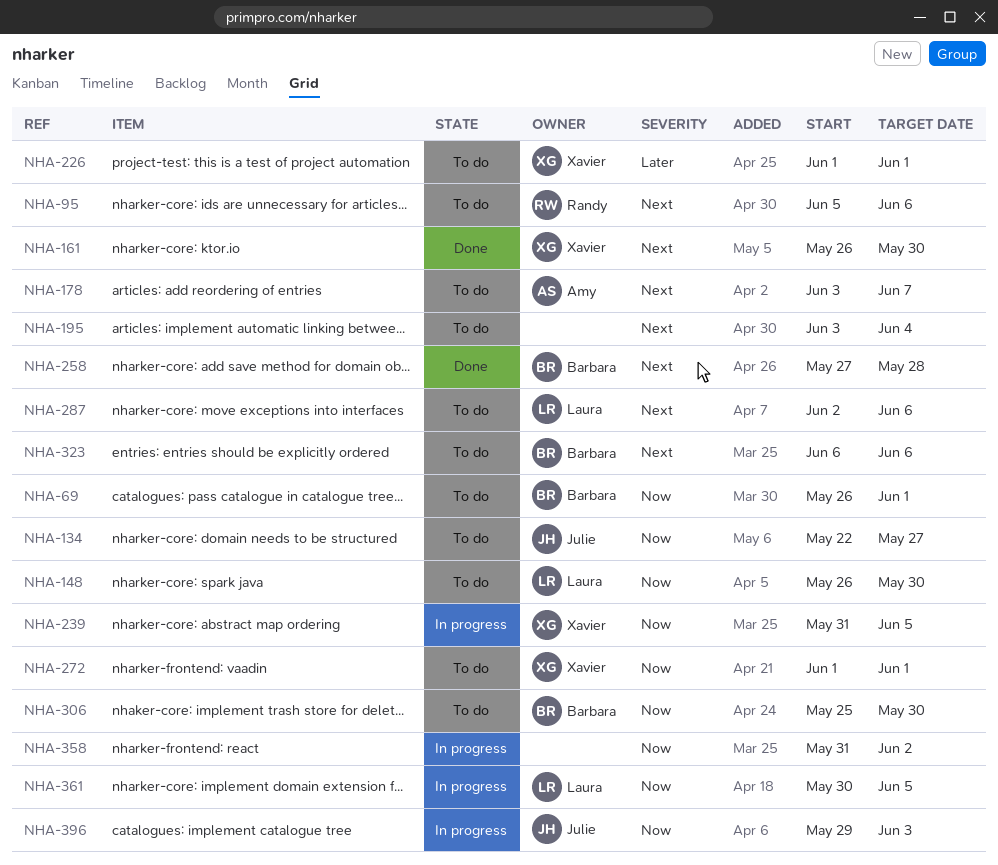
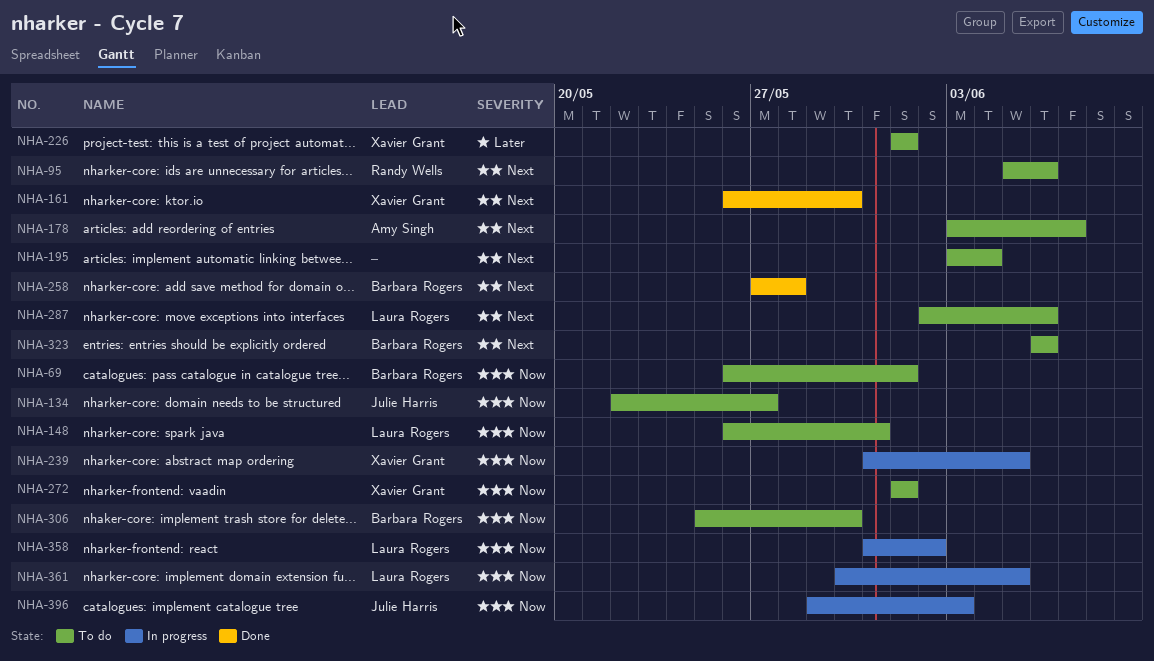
NHA-148, due: May 30 -> May 31
NHA-358, owner: none -> Laura Rogers

